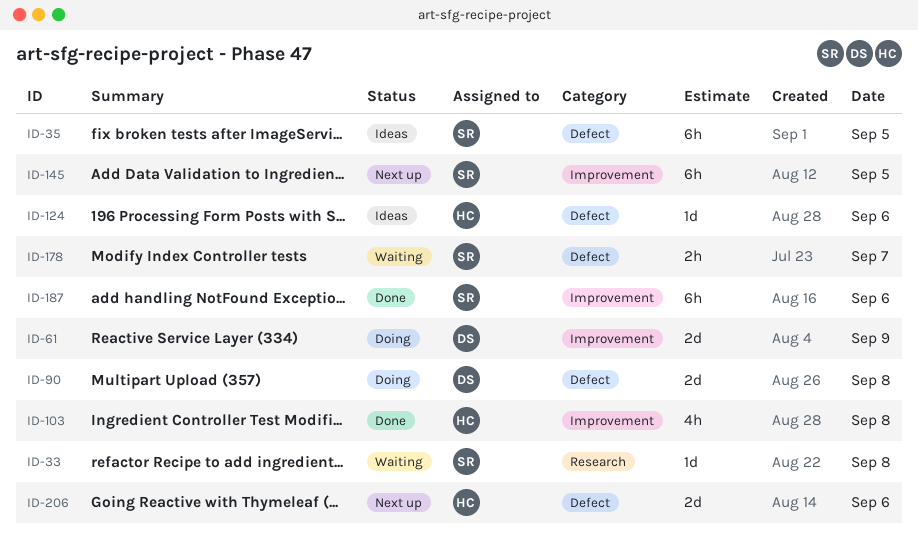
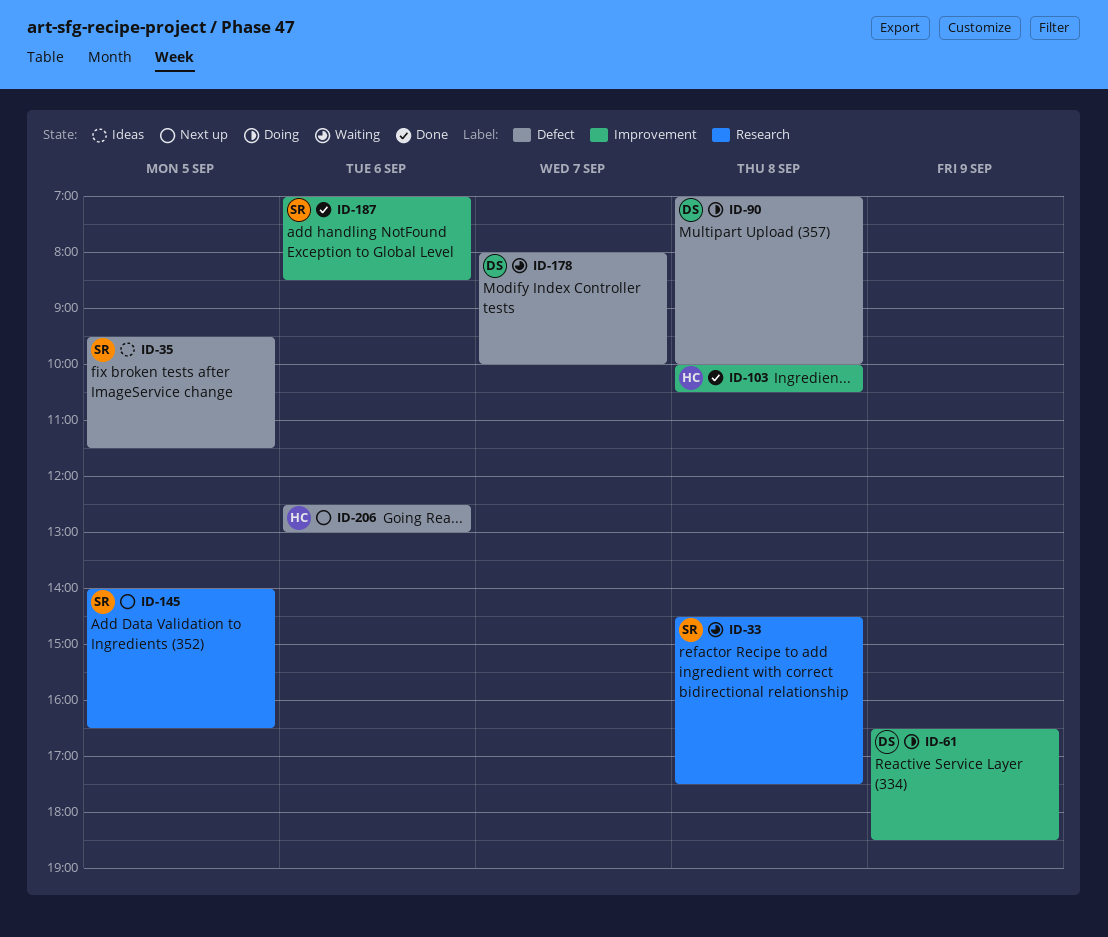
ID-124: present -> none
ID-145, label: Improvement -> Research
ID-178, owner: SR -> DS

